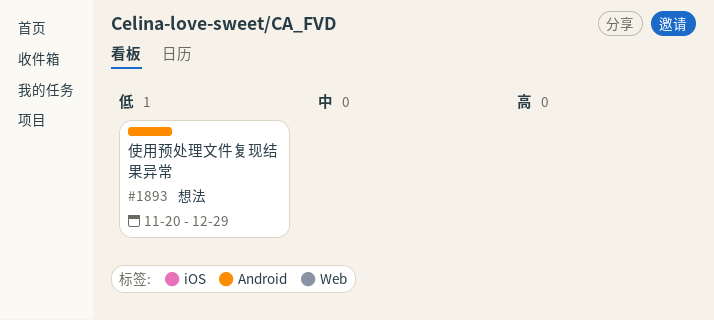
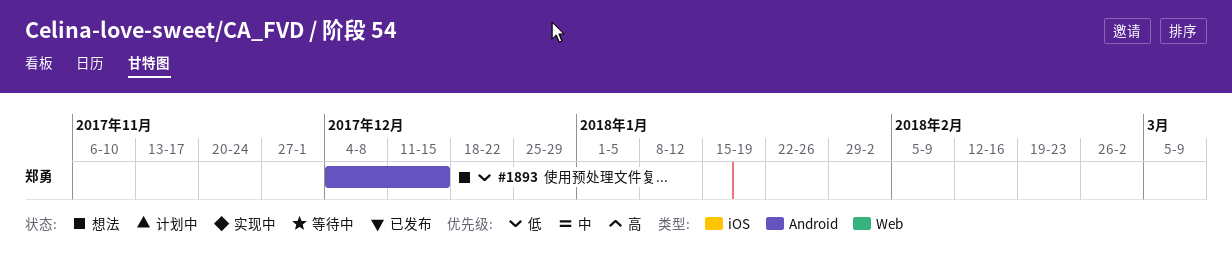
#1893, start: Nov 20 -> Dec 4
#1893, due: Dec 29 -> Dec 15

